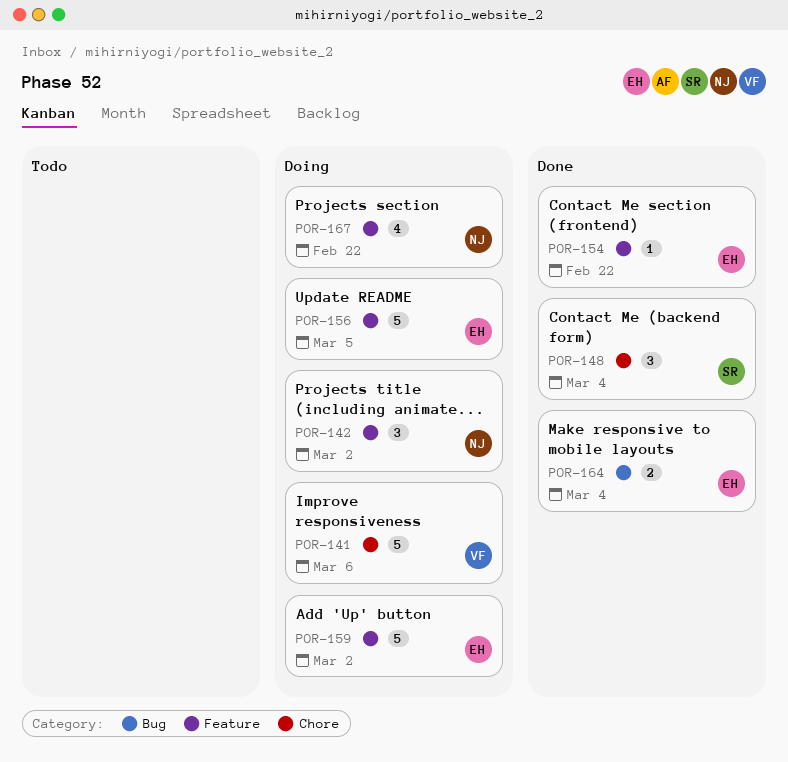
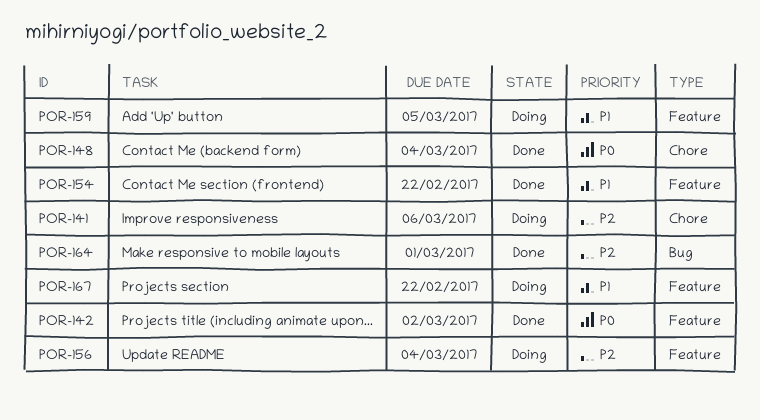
POR-142, status: Doing -> Done
POR-156, due: Mar 5 -> Mar 4
POR-159, due: Mar 2 -> Mar 5
POR-164, due: Mar 4 -> Mar 1

